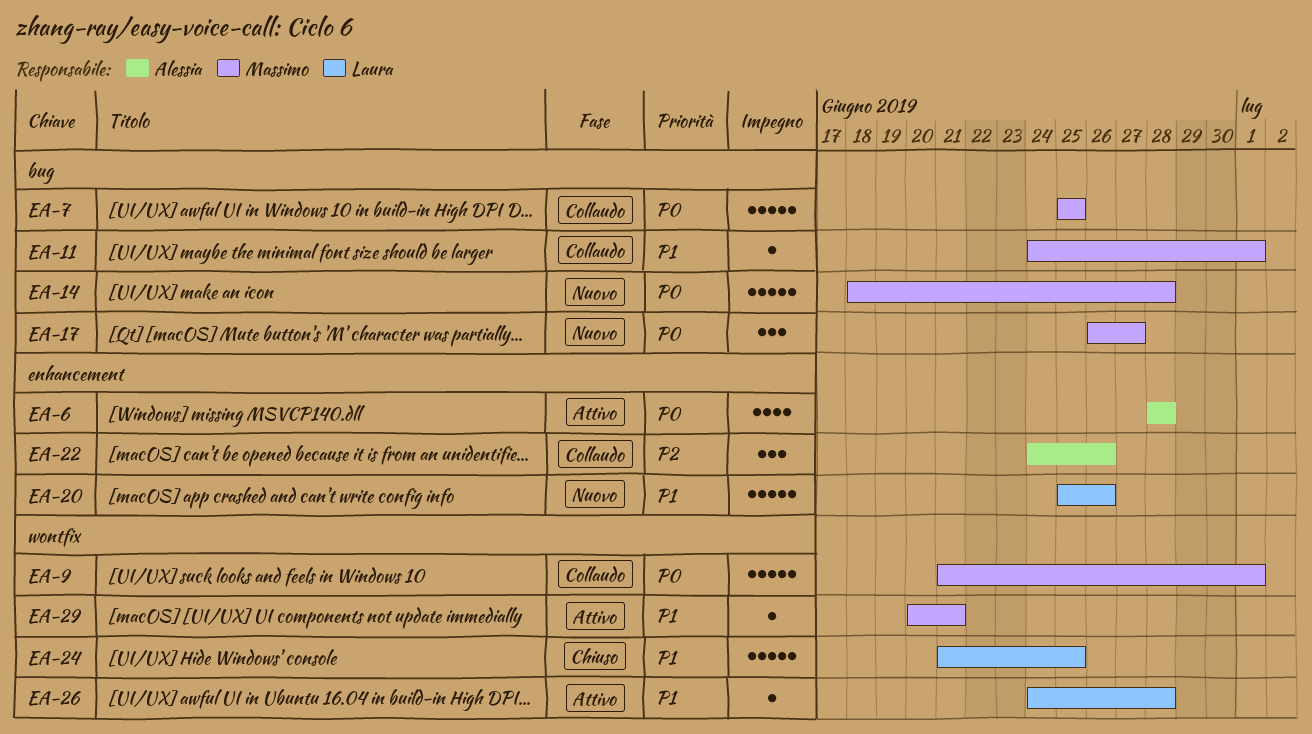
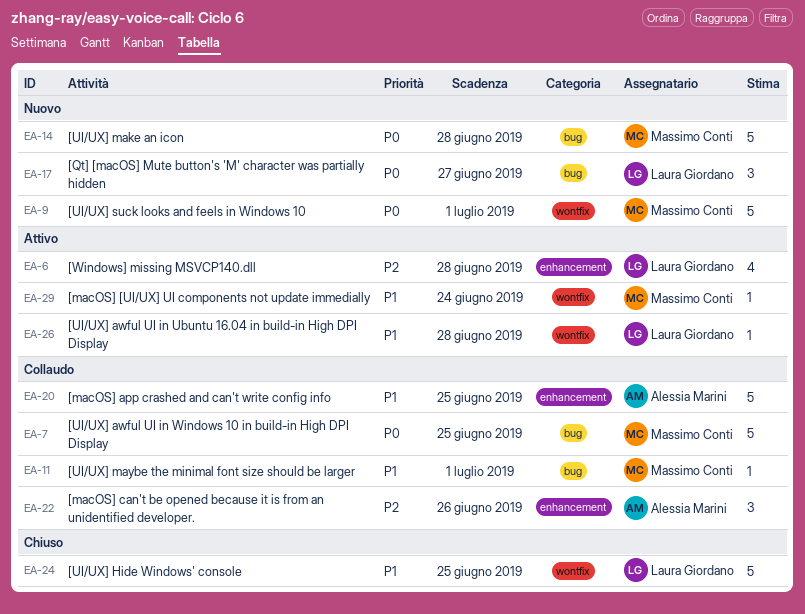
EA-6, owner: Alessia Marini -> Laura Giordano
EA-6, priority: P0 -> P2
EA-9, status: Collaudo -> Nuovo
EA-17, owner: Massimo Conti -> Laura Giordano
EA-20, status: Nuovo -> Collaudo
EA-20, owner: Laura Giordano -> Alessia Marini
EA-20, due: Jun 26 -> Jun 25
EA-29, due: Jun 21 -> Jun 24

